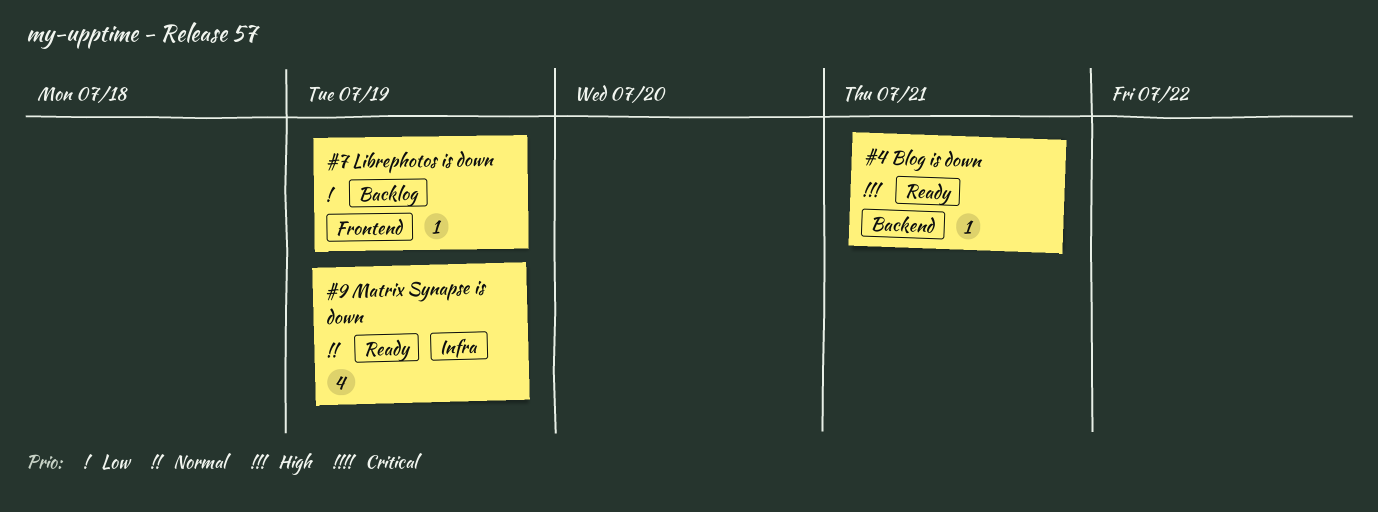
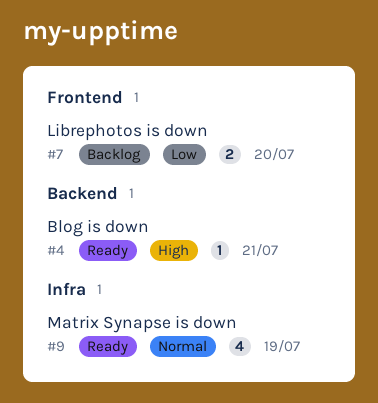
#7, estimate: 1 -> 2
#7, due: Jul 19 -> Jul 20

